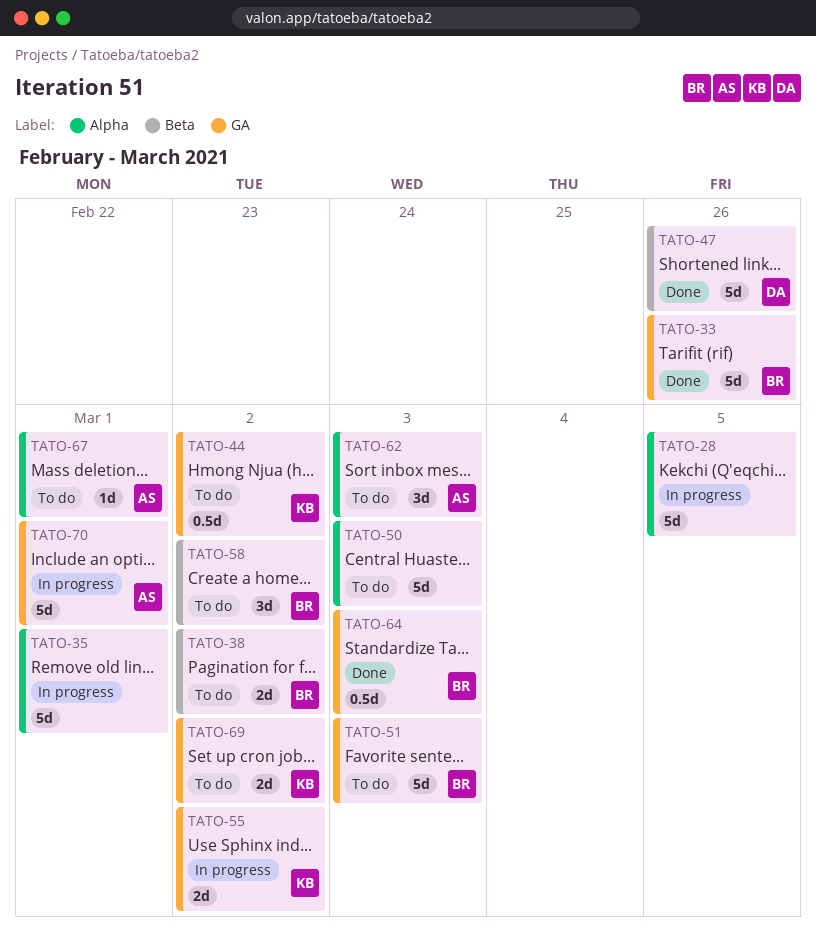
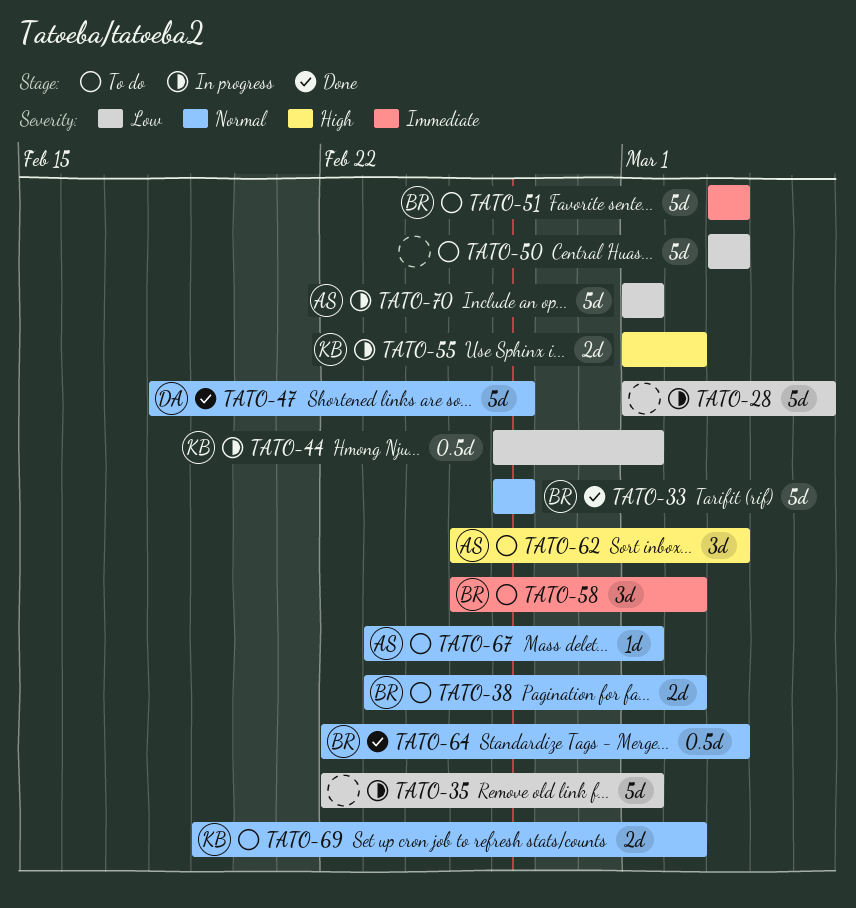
TATO-44, status: To do -> In progress
TATO-44, due: Mar 2 -> Mar 1

